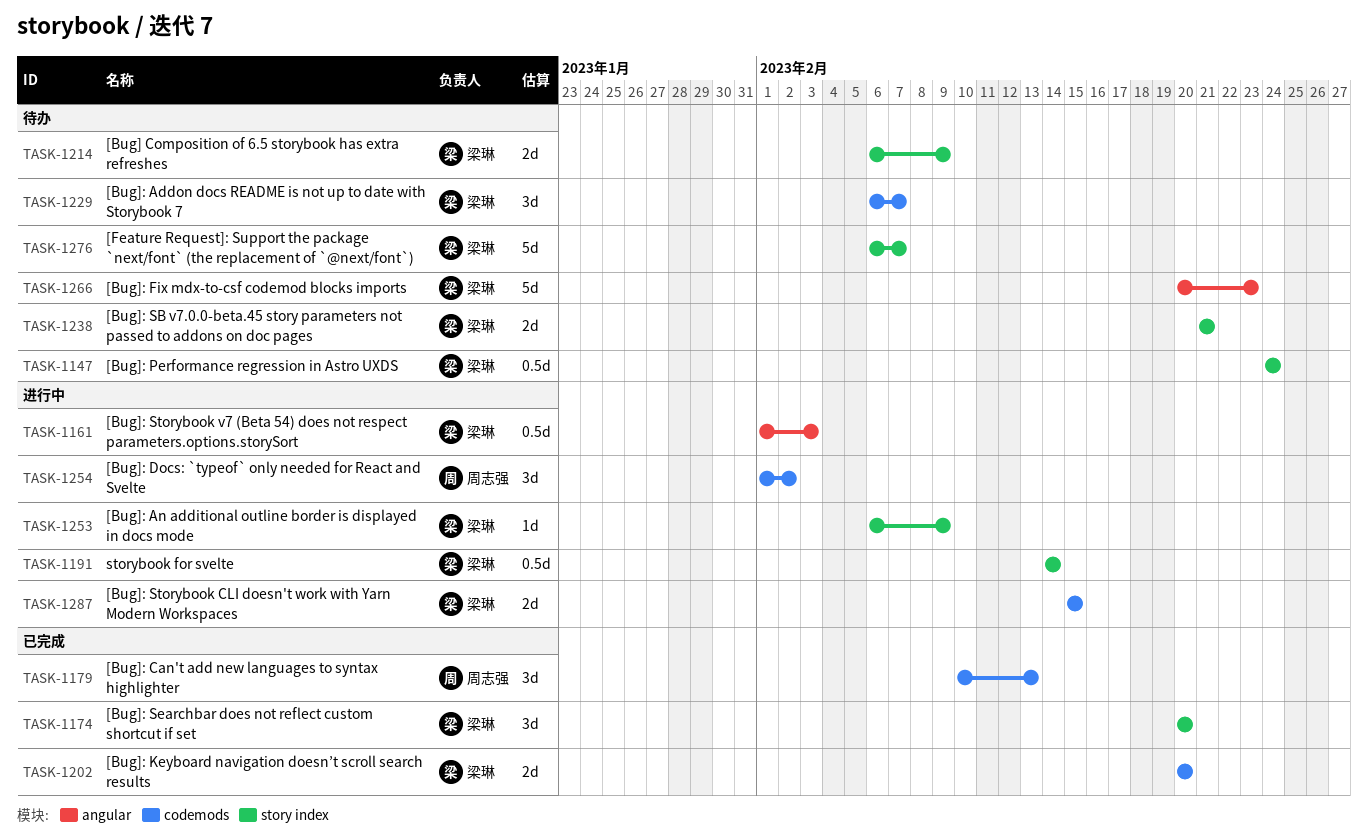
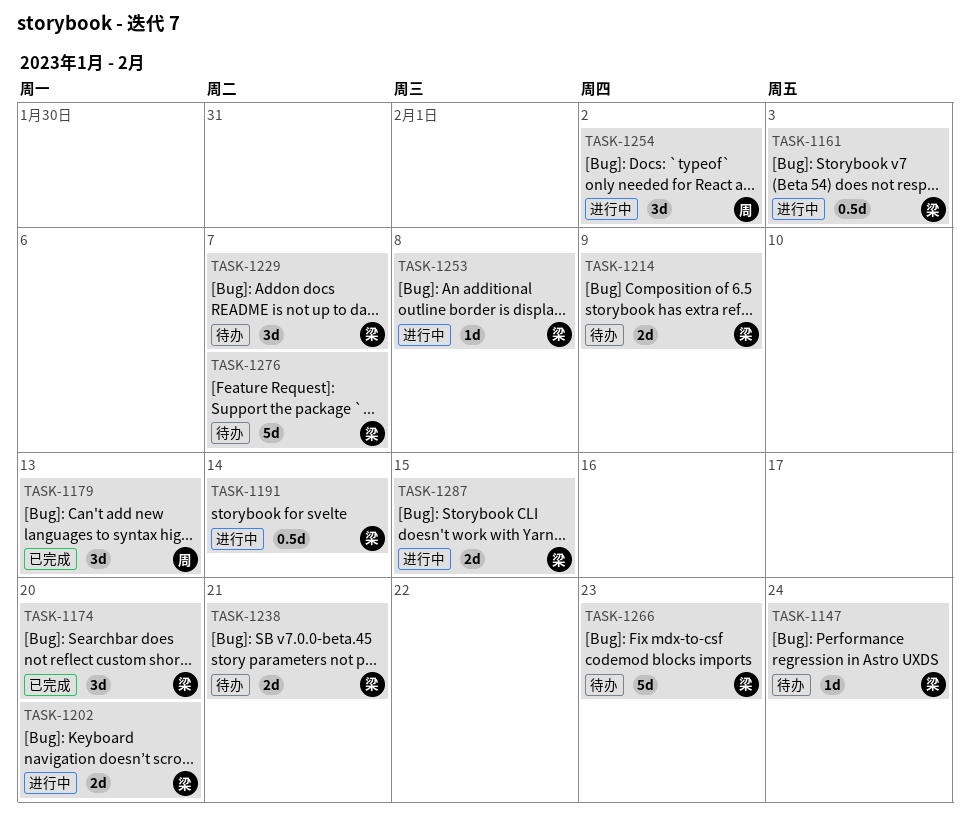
TASK-1147, estimate: 0.5d -> 1d
TASK-1202, status: 已完成 -> 进行中
TASK-1253, due: Feb 9 -> Feb 8

